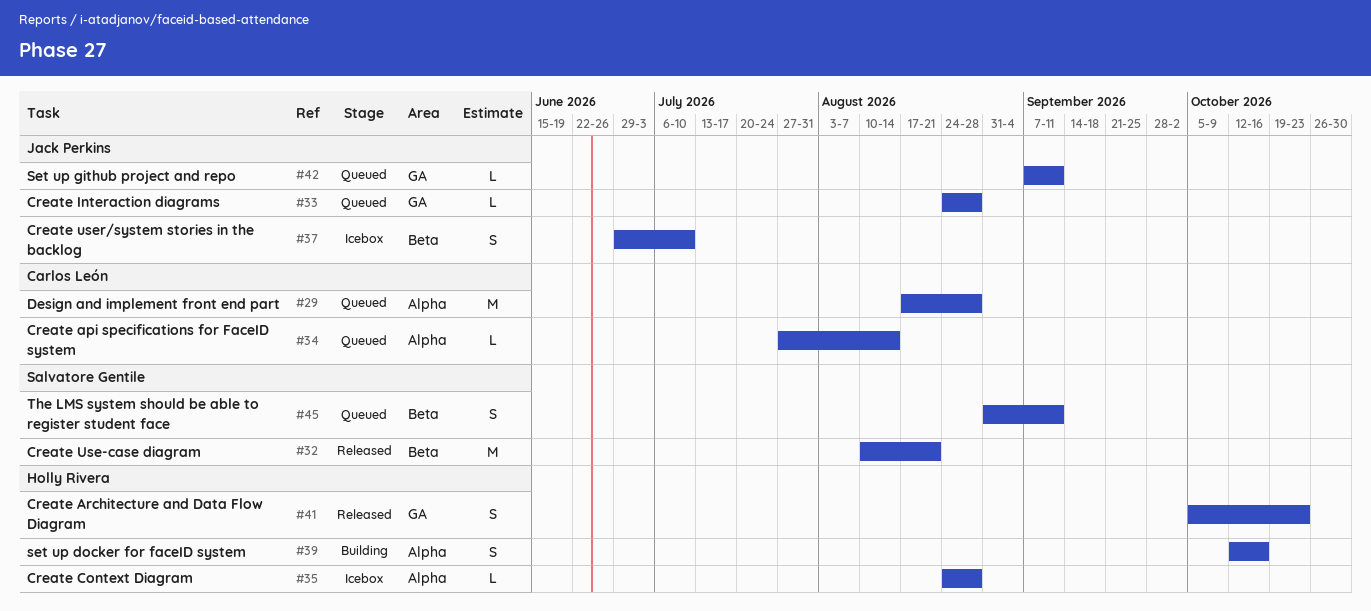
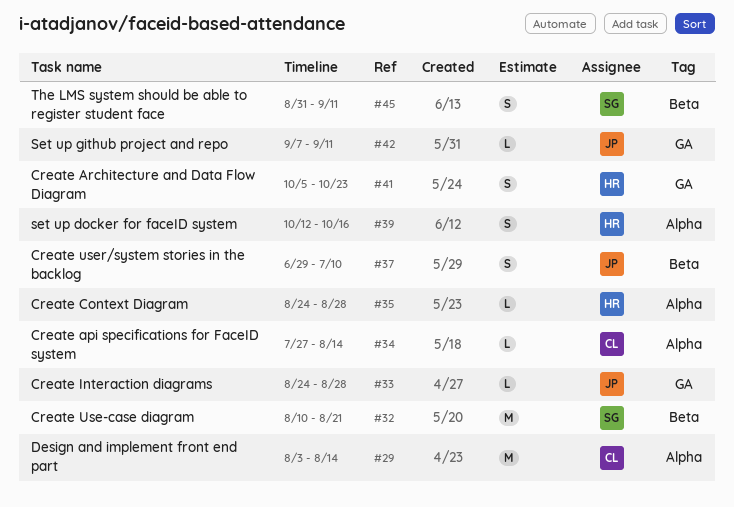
#29, start: Aug 17 -> Aug 3
#29, due: Aug 28 -> Aug 14

